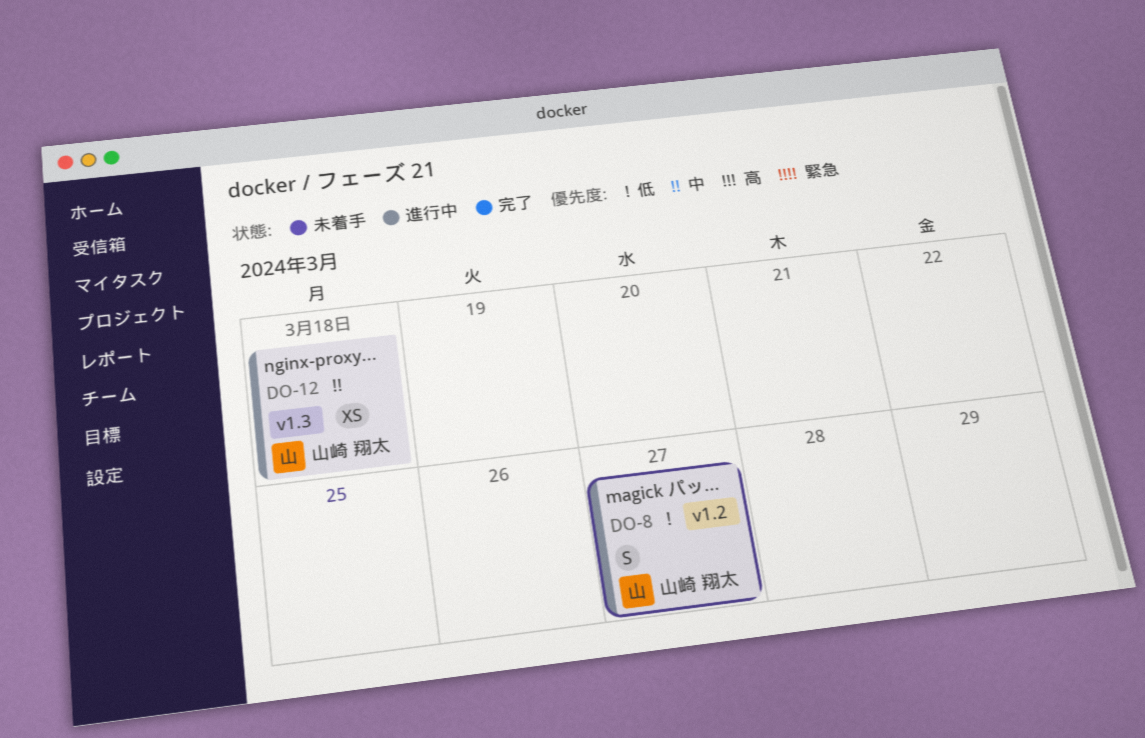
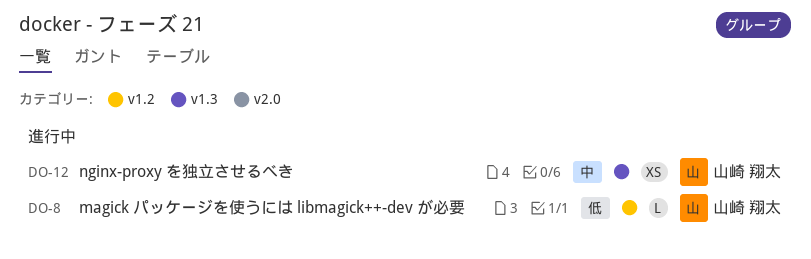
DO-8, estimate: S -> L

